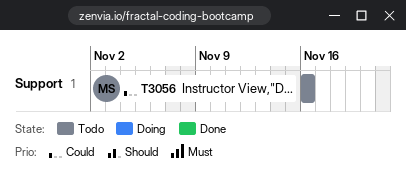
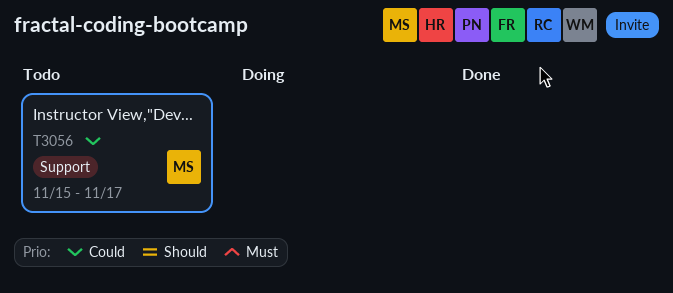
T3056, start: Nov 16 -> Nov 15
T3056, due: Nov 16 -> Nov 17

